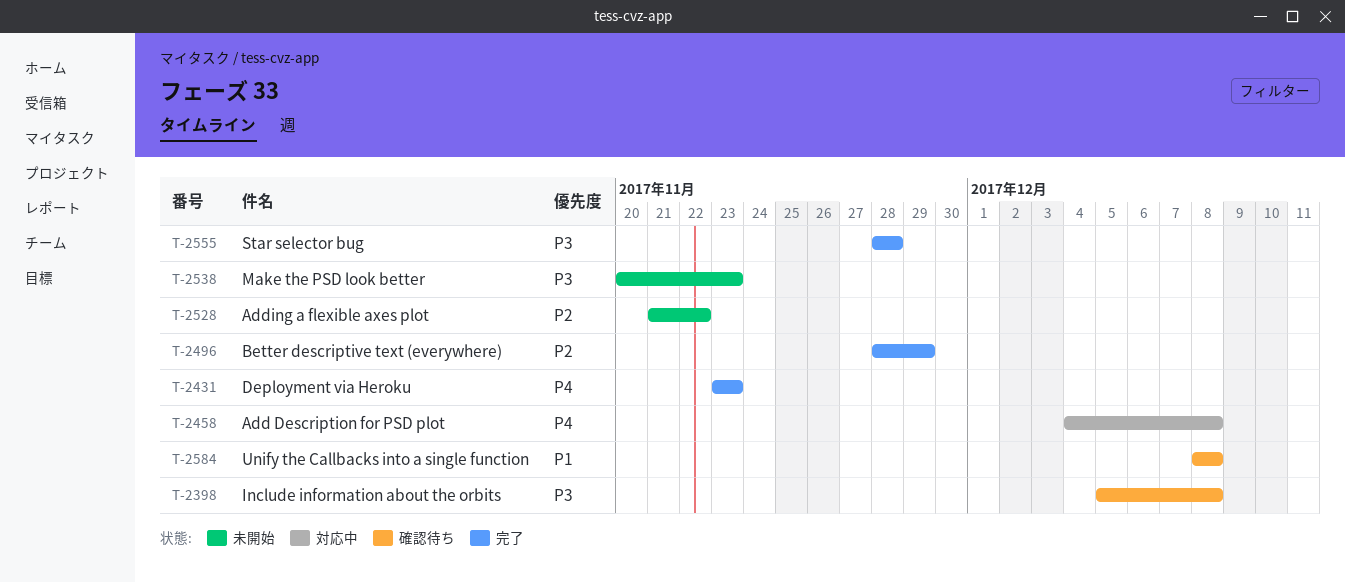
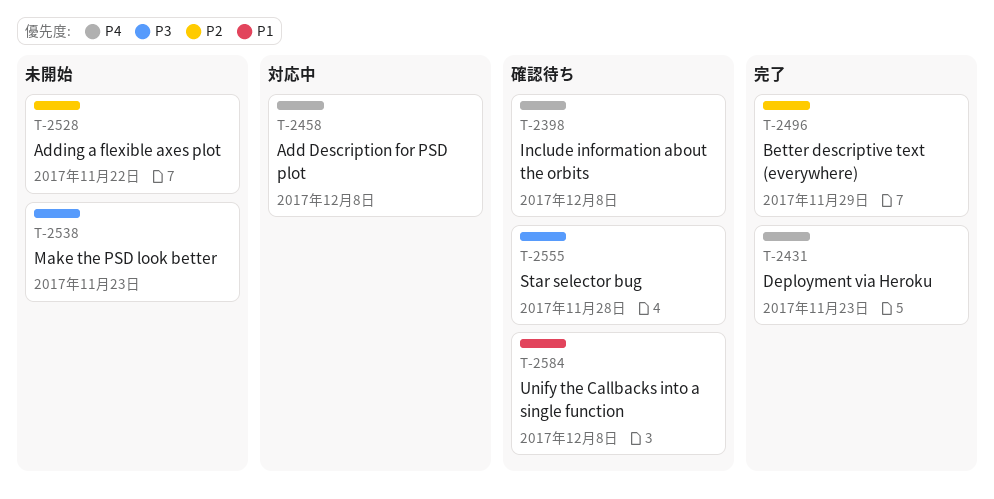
T-2398, priority: P3 -> P4
T-2555, status: 完了 -> 確認待ち

